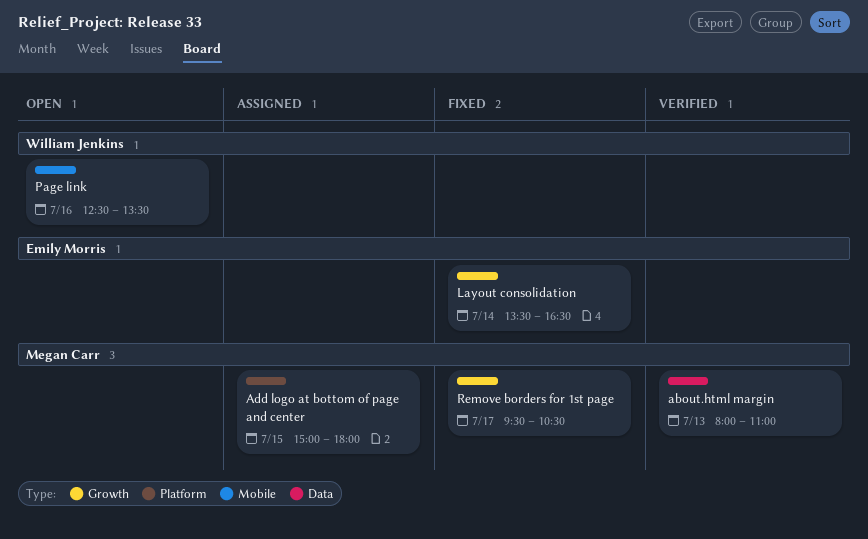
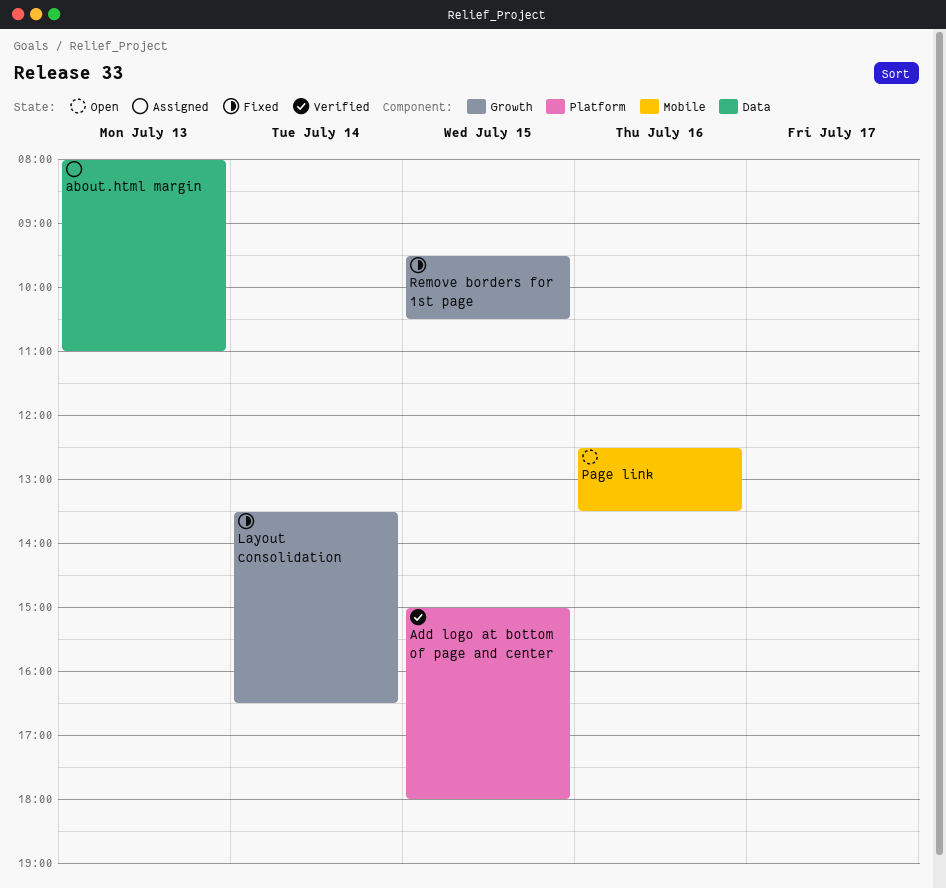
about.html margin, status: Verified -> Assigned
Add logo at bottom of page and center, status: Assigned -> Verified
Remove borders for 1st page, day: Jul 17 -> Jul 15

